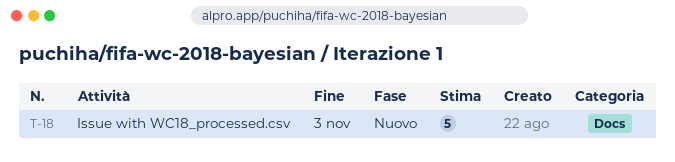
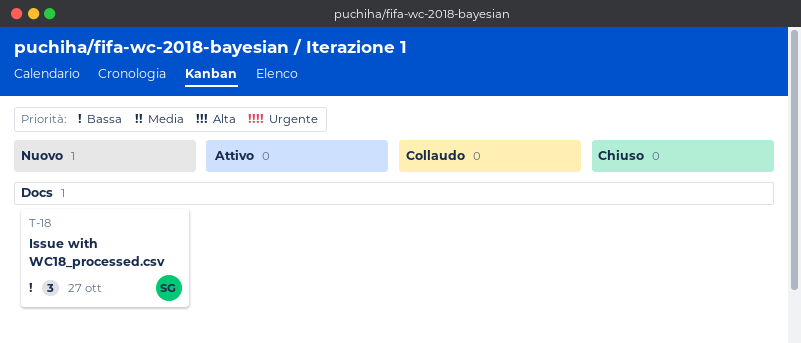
T-18, estimate: 5 -> 3
T-18, due: Nov 3 -> Oct 27

